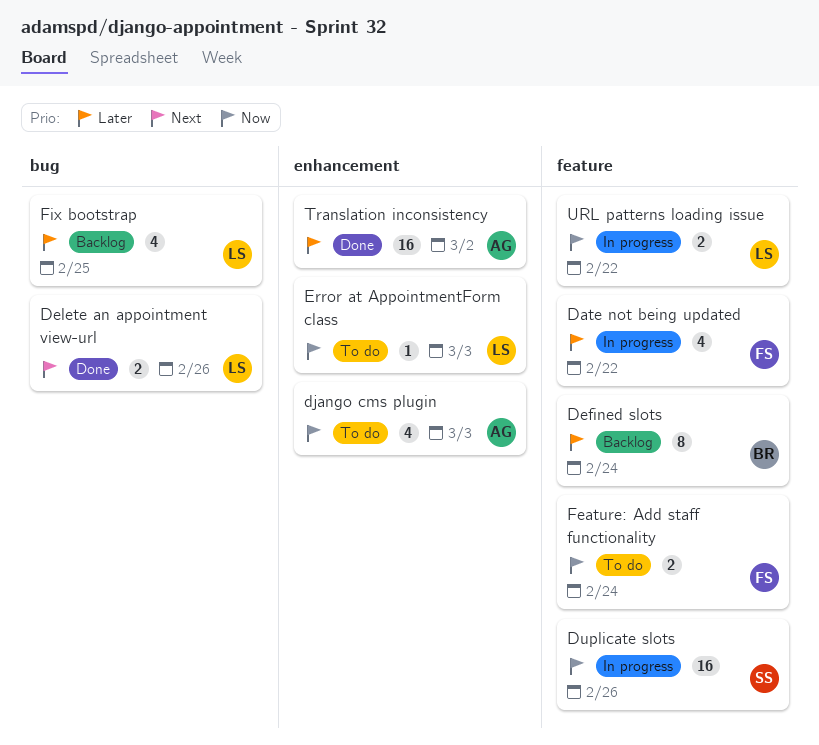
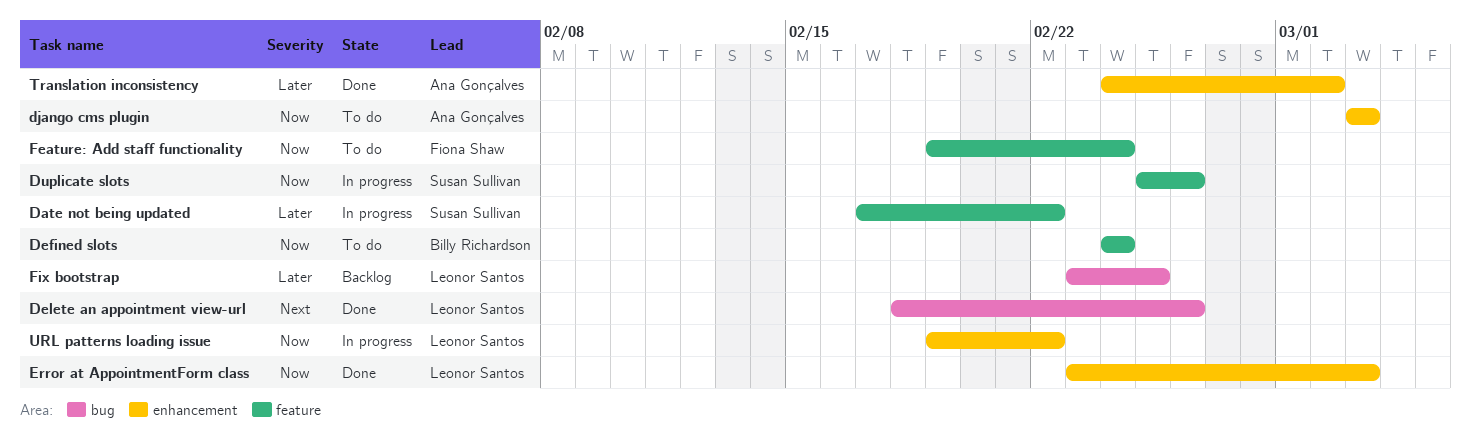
Date not being updated, owner: Fiona Shaw -> Susan Sullivan
Defined slots, status: Backlog -> To do
Defined slots, priority: Later -> Now
Error at AppointmentForm class, status: To do -> Done
URL patterns loading issue, label: feature -> enhancement

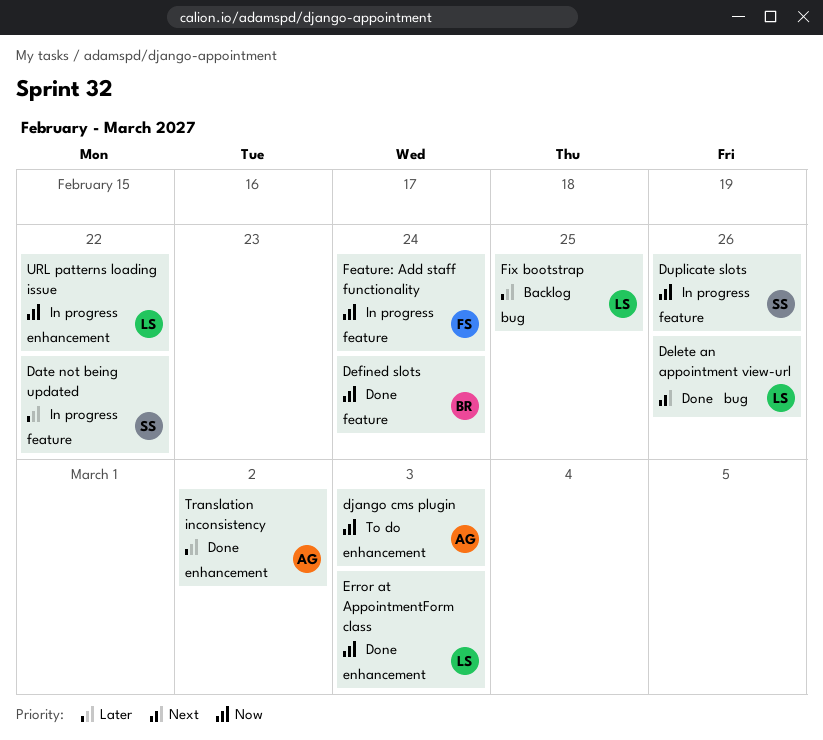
Defined slots, status: To do -> Done
Feature: Add staff functionality, status: To do -> In progress

